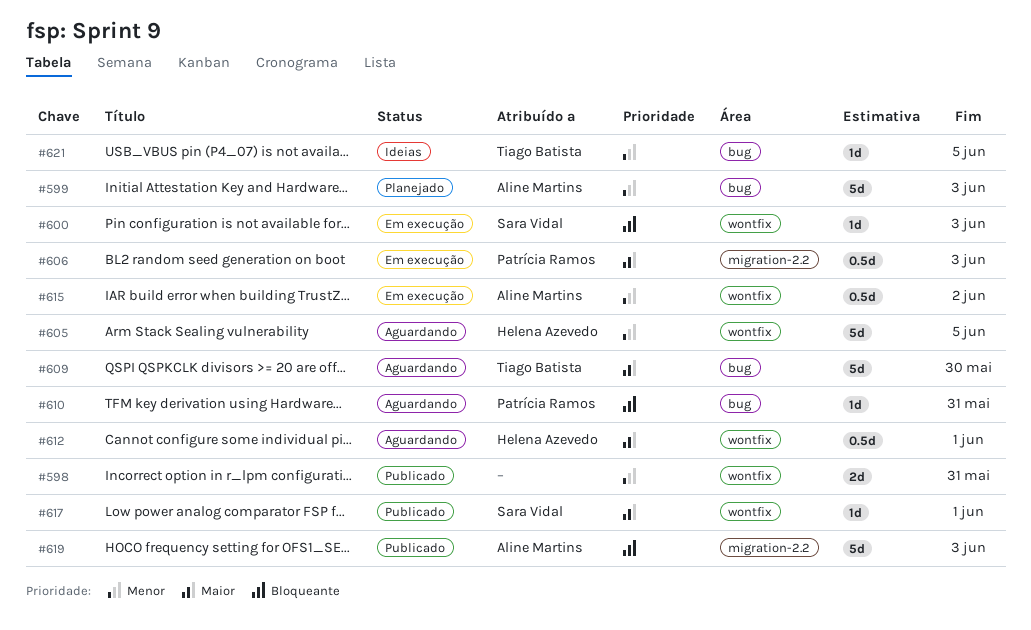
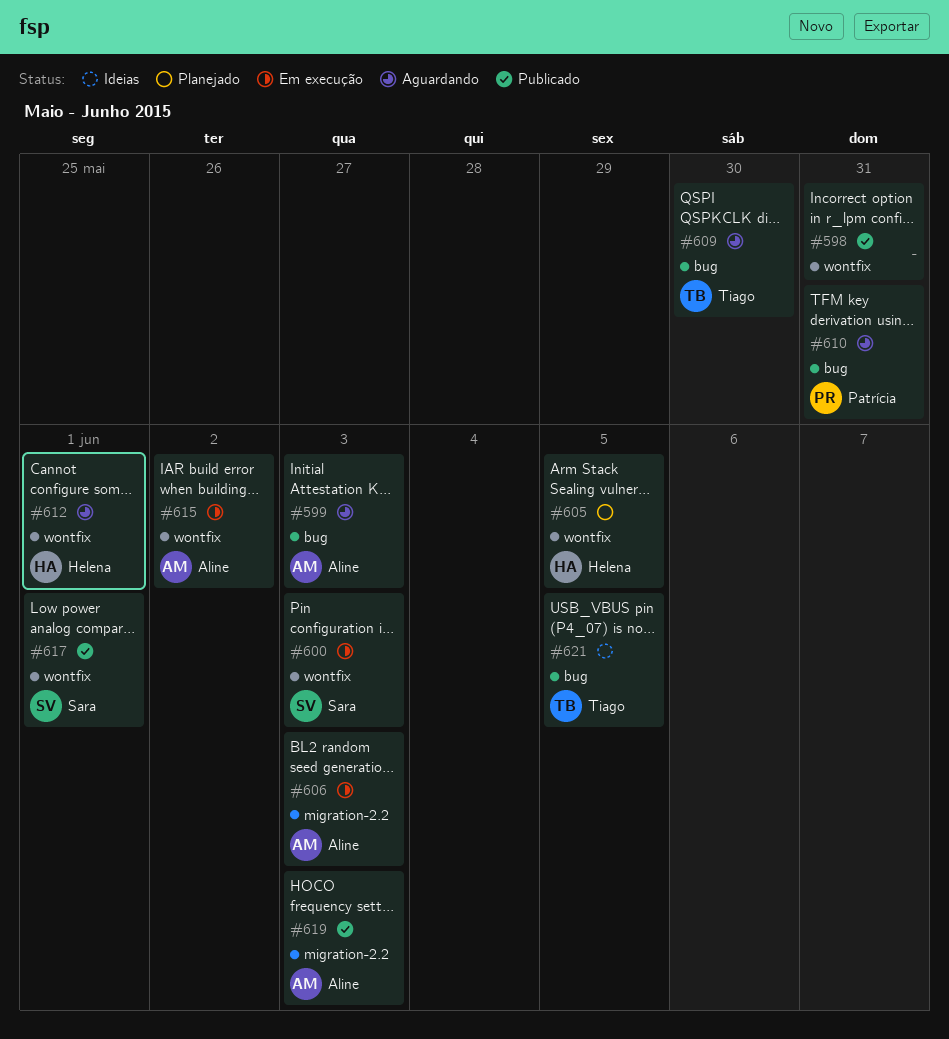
#599, status: Planejado -> Aguardando
#605, status: Aguardando -> Planejado
#606, owner: Patrícia Ramos -> Aline Martins

